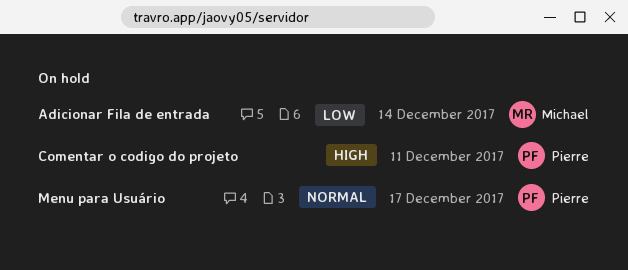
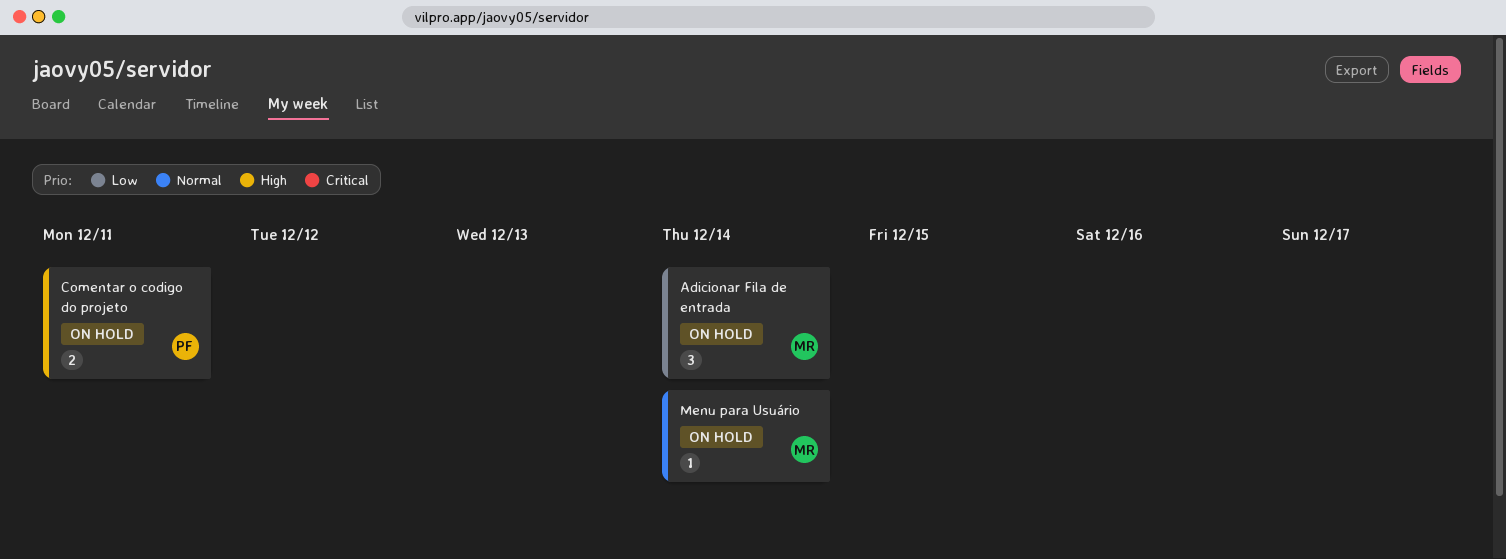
Menu para Usuário, owner: Pierre -> Michael
Menu para Usuário, due: Dec 17 -> Dec 14

